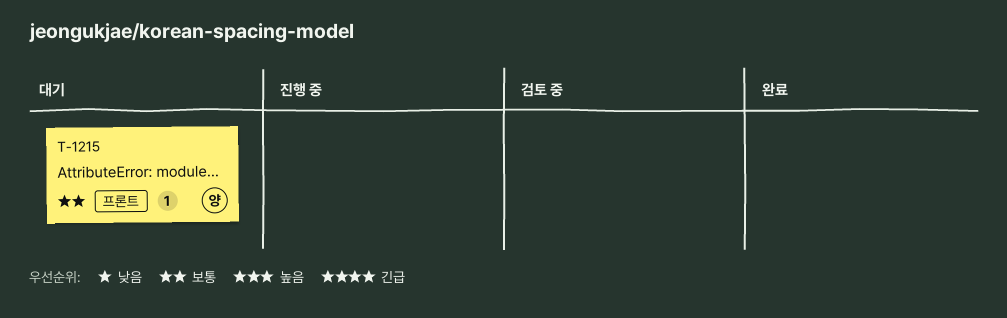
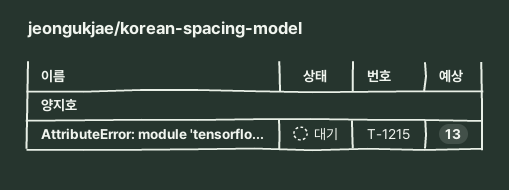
T-1215, estimate: 1 -> 13

